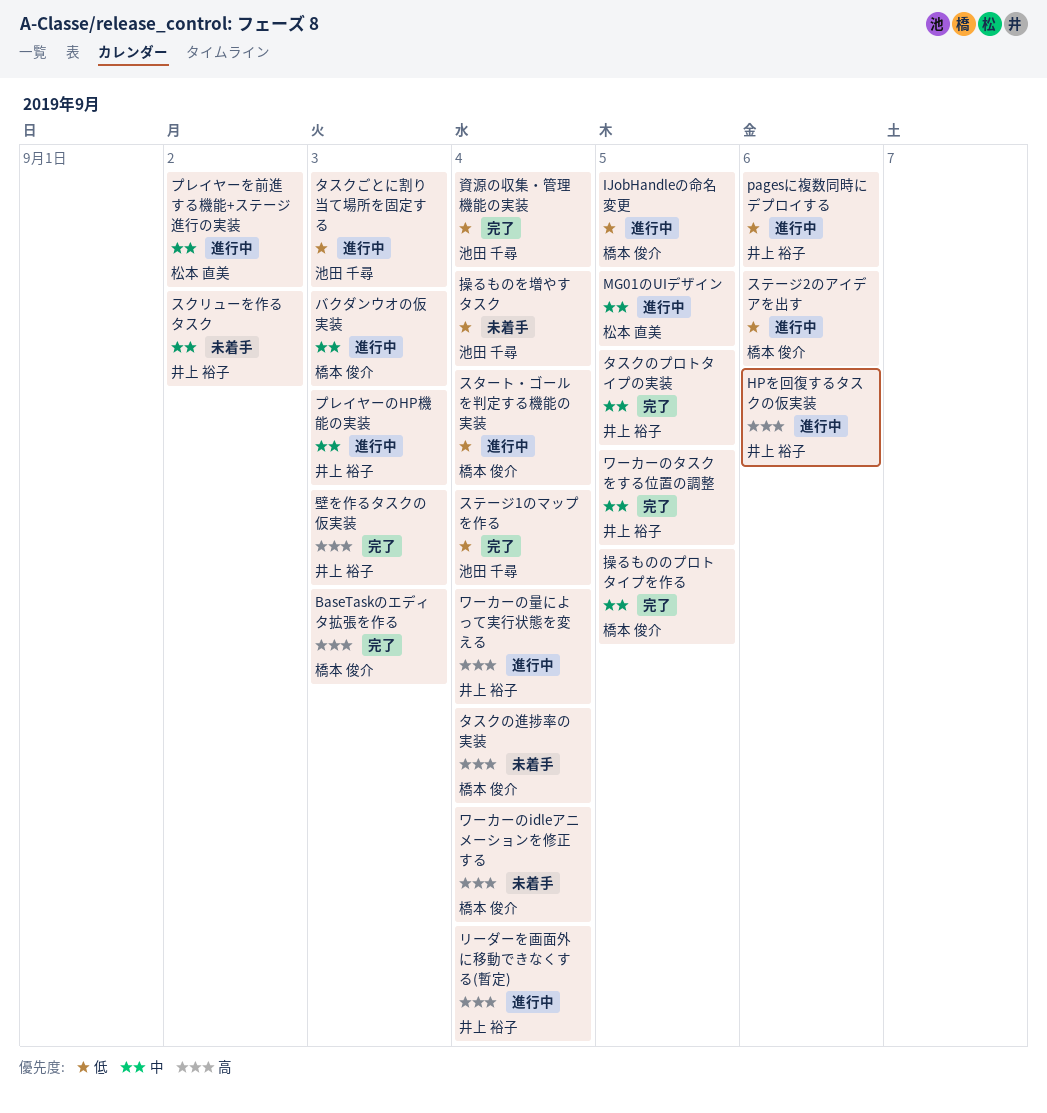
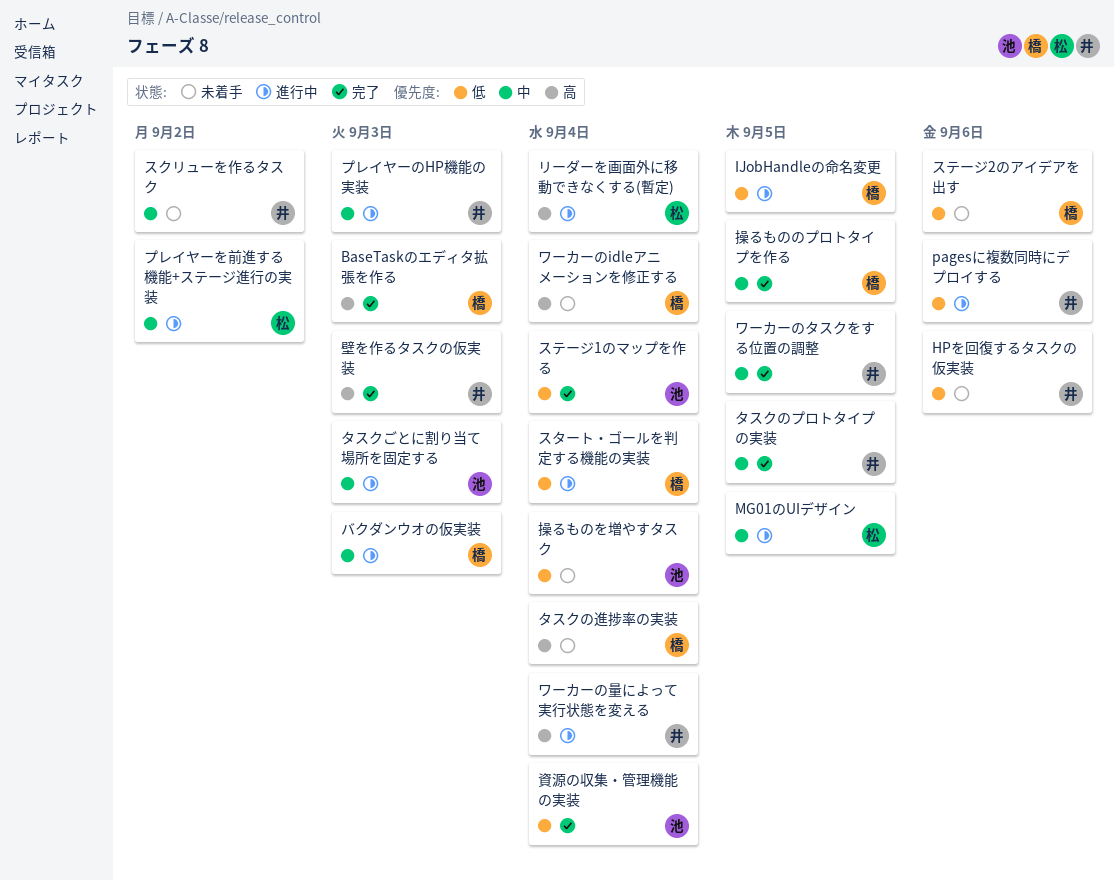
HPを回復するタスクの仮実装, status: 進行中 -> 未着手
HPを回復するタスクの仮実装, priority: 高 -> 低
ステージ2のアイデアを出す, status: 進行中 -> 未着手
タスクごとに割り当て場所を固定する, priority: 低 -> 中
リーダーを画面外に移動できなくする(暫定), owner: 井上 裕子 -> 松本 直美

